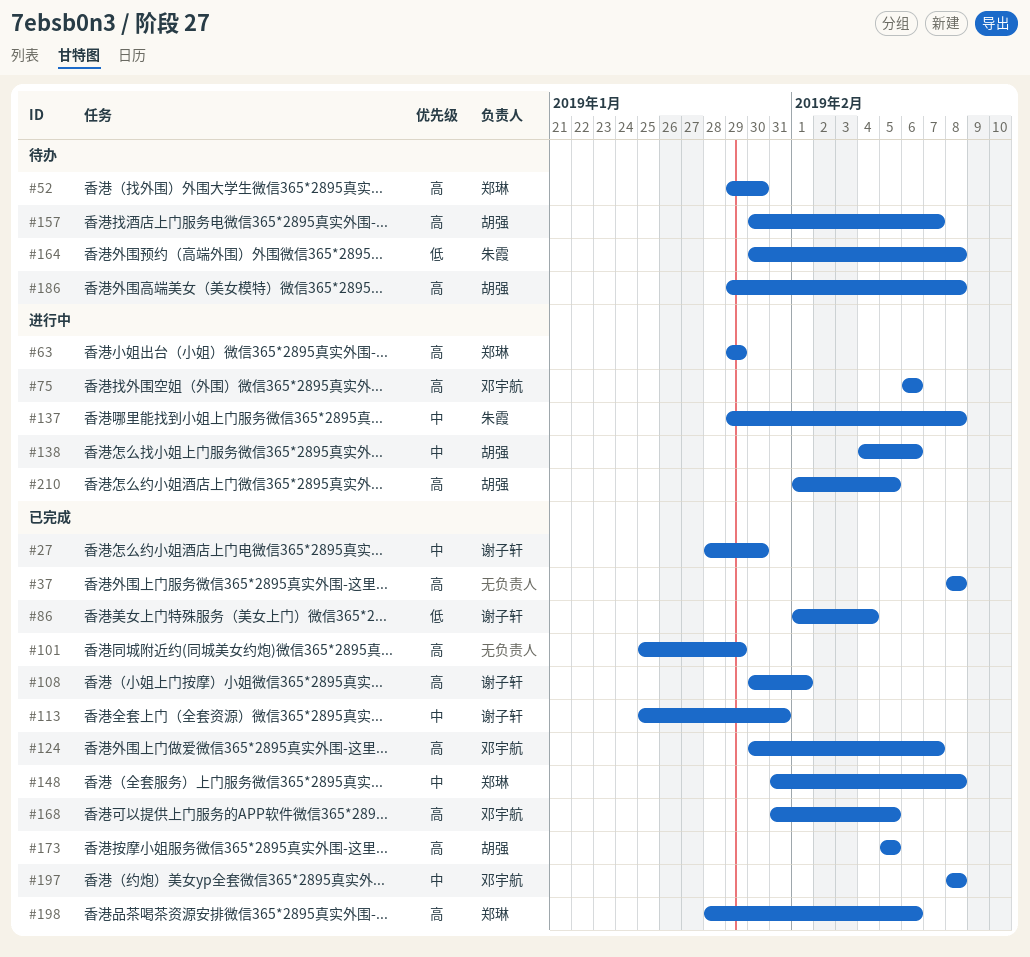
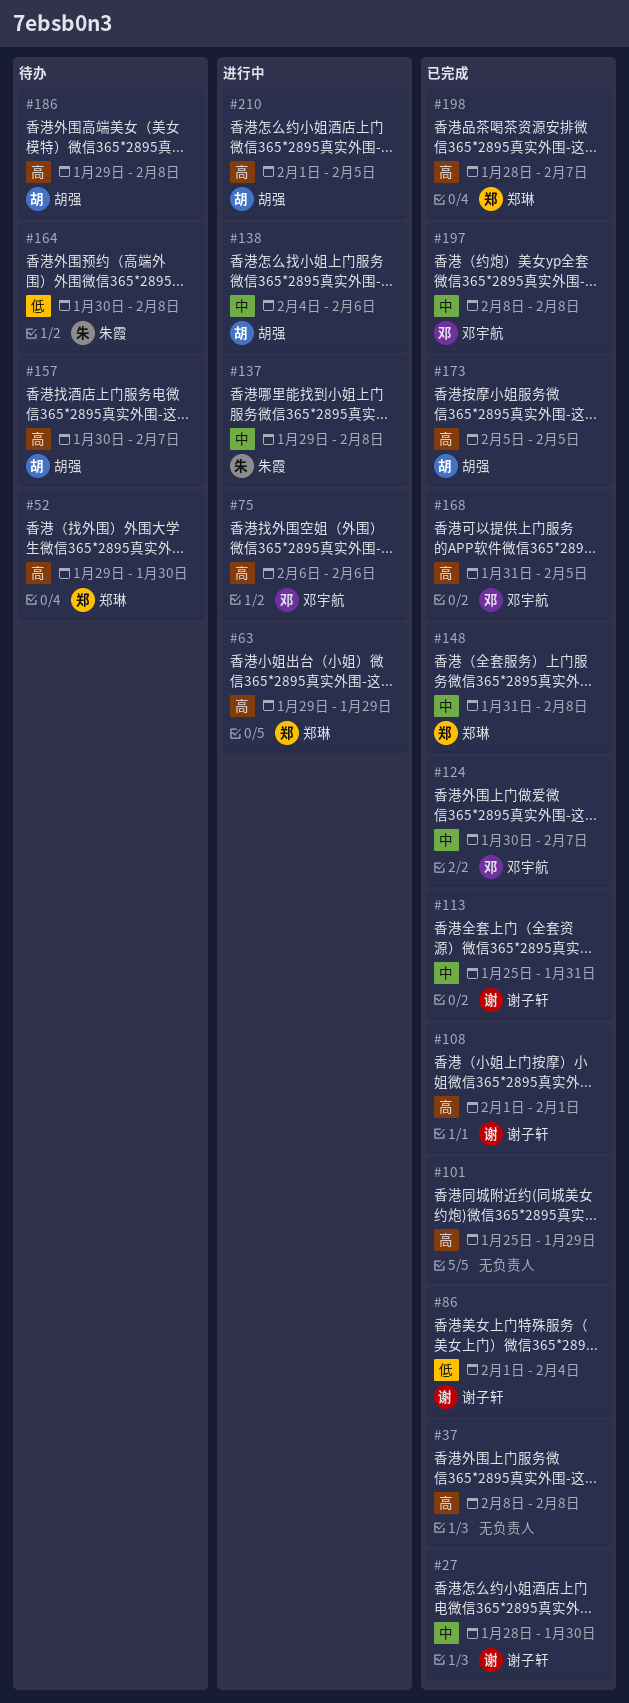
#108, start: Jan 30 -> Feb 1
#124, priority: 高 -> 中
#198, due: Feb 6 -> Feb 7

